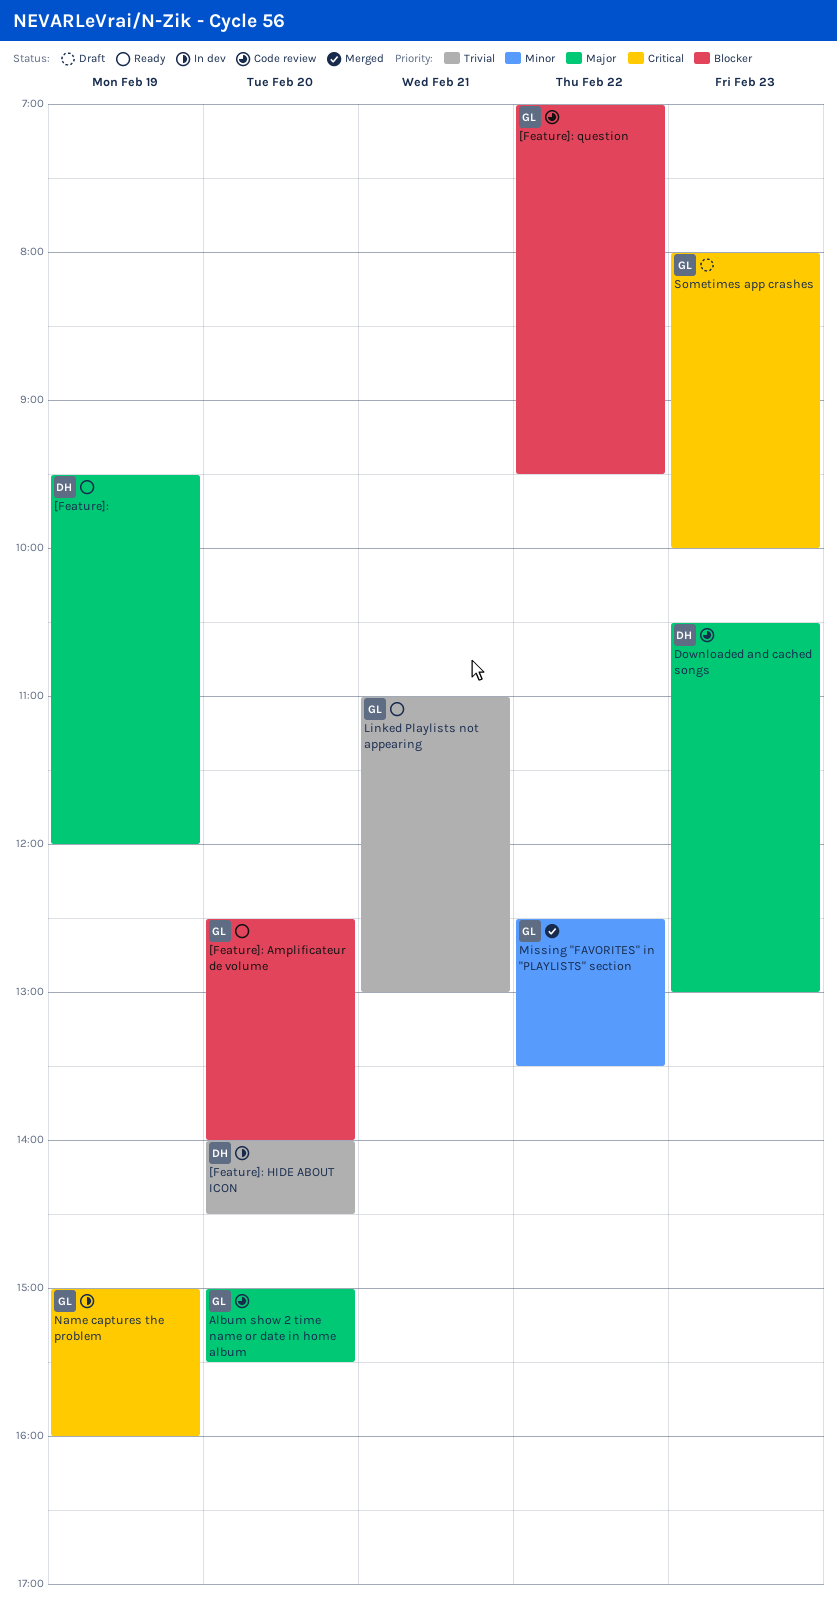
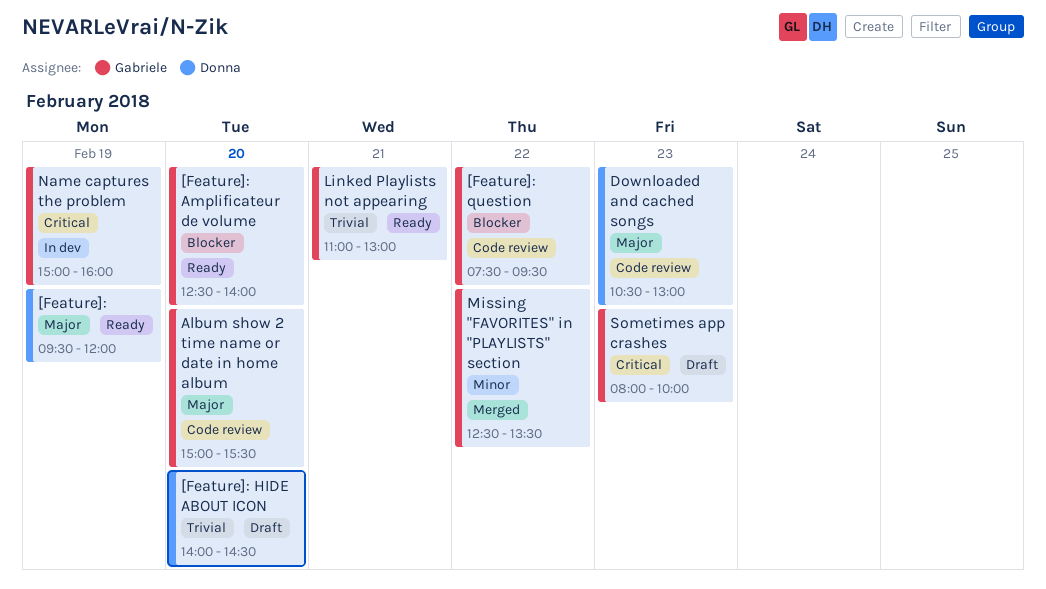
[Feature]: HIDE ABOUT ICON, status: In dev -> Draft
[Feature]: question, begins: 07:00 -> 07:30

